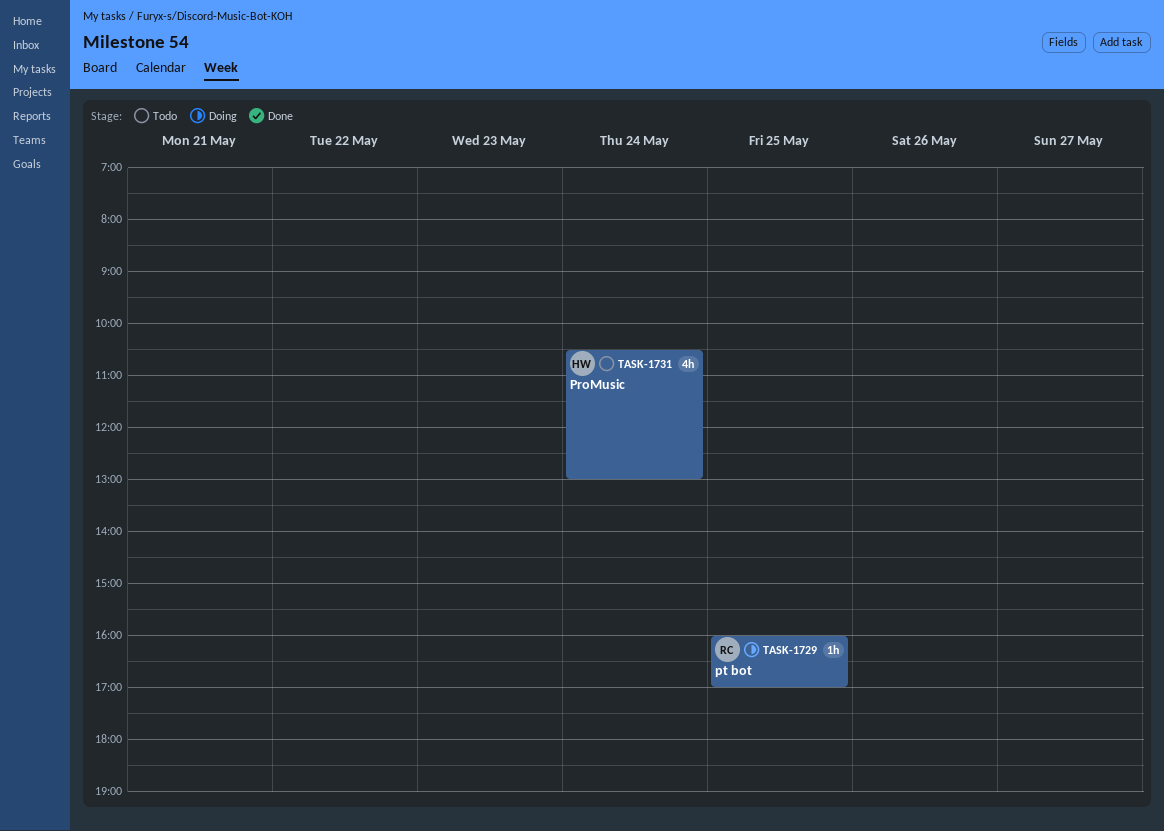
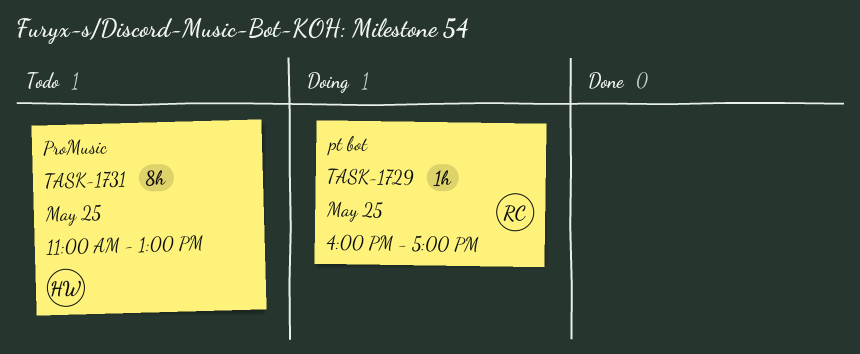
TASK-1731, estimate: 4h -> 8h
TASK-1731, day: May 24 -> May 25
TASK-1731, begins: 10:30 -> 11:00

